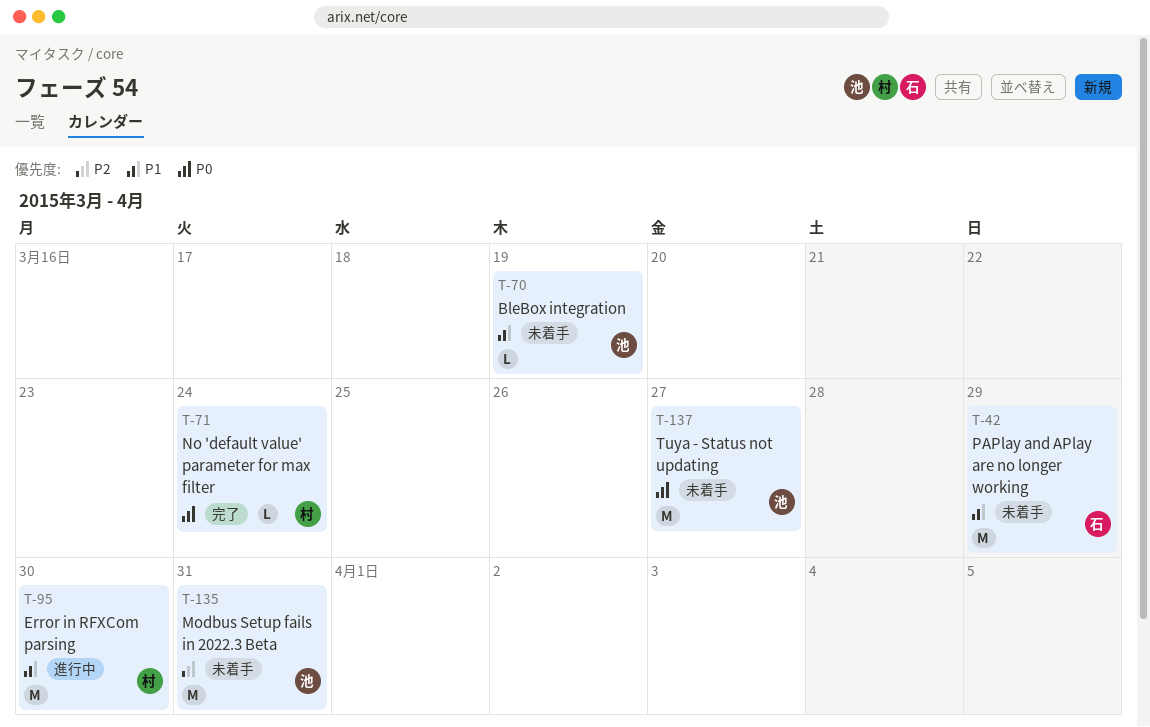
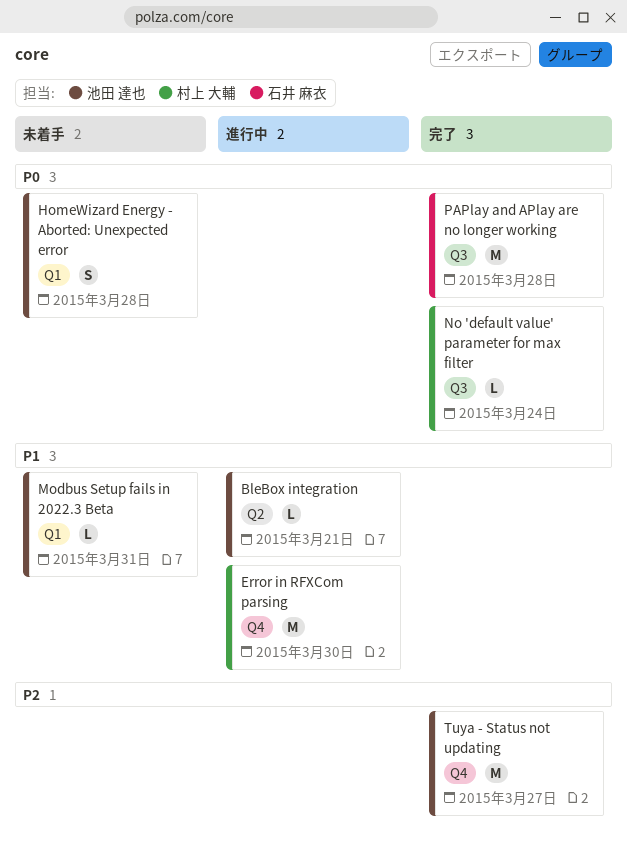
BleBox integration, status: 未着手 -> 進行中
BleBox integration, due: Mar 19 -> Mar 21
HomeWizard Energy - Aborted: Unexpected error: none -> present
Modbus Setup fails in 2022.3 Beta, priority: P2 -> P1
Modbus Setup fails in 2022.3 Beta, estimate: M -> L
PAPlay and APlay are no longer working, status: 未着手 -> 完了
PAPlay and APlay are no longer working, priority: P1 -> P0
PAPlay and APlay are no longer working, due: Mar 29 -> Mar 28
Tuya - Status not updating, status: 未着手 -> 完了
Tuya - Status not updating, priority: P0 -> P2

